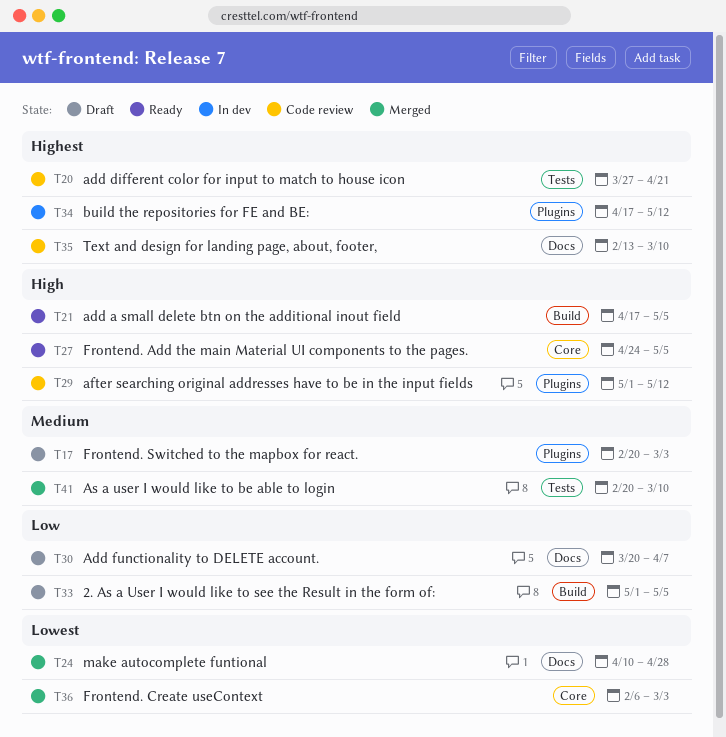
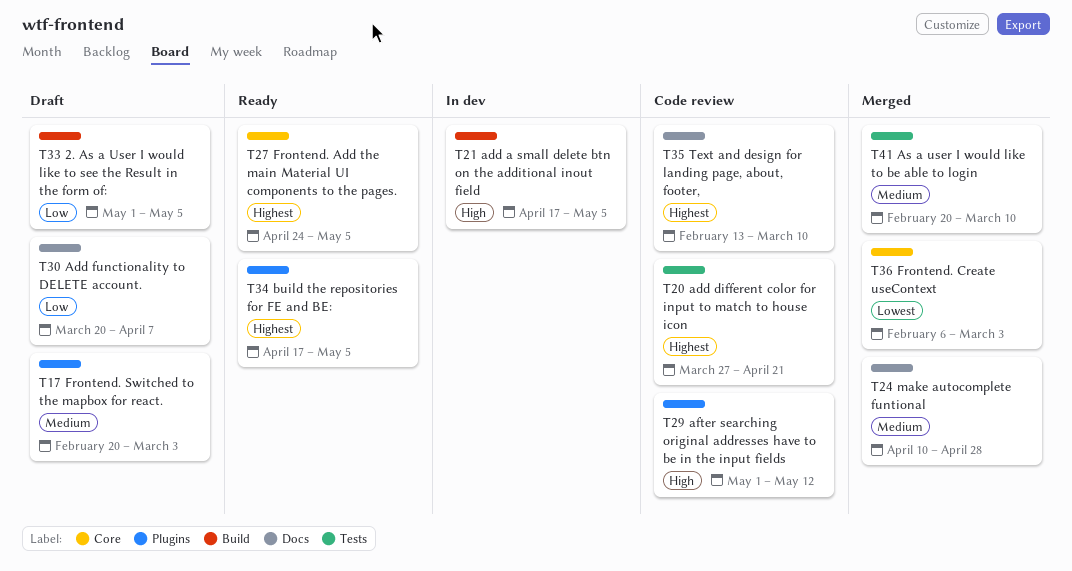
T21, status: Ready -> In dev
T24, priority: Lowest -> Medium
T27, priority: High -> Highest
T34, status: In dev -> Ready
T34, due: May 12 -> May 5

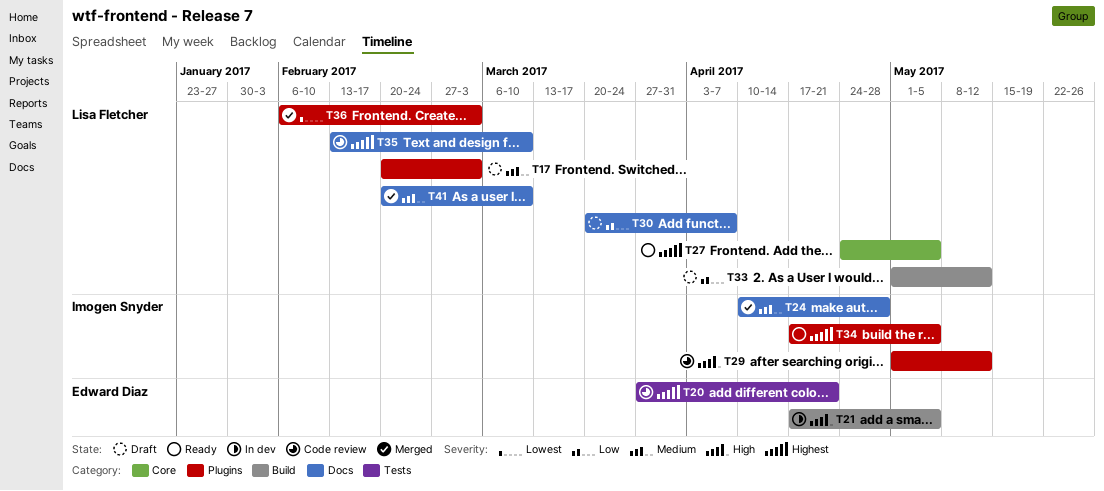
T33, due: May 5 -> May 12
T36, label: Core -> Plugins
T41, label: Tests -> Docs

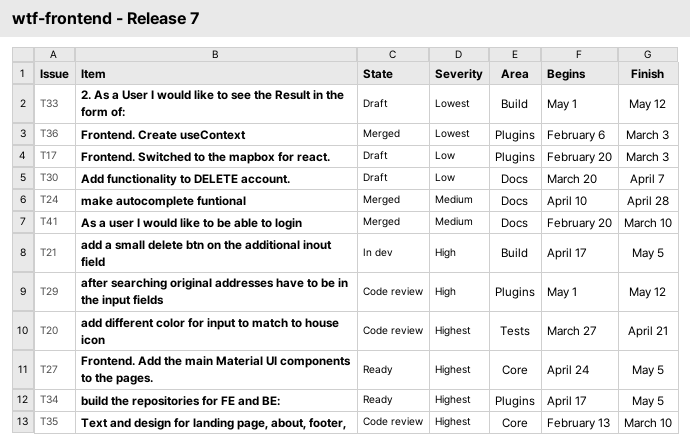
T17, priority: Medium -> Low
T33, priority: Low -> Lowest
T35, label: Docs -> Core

